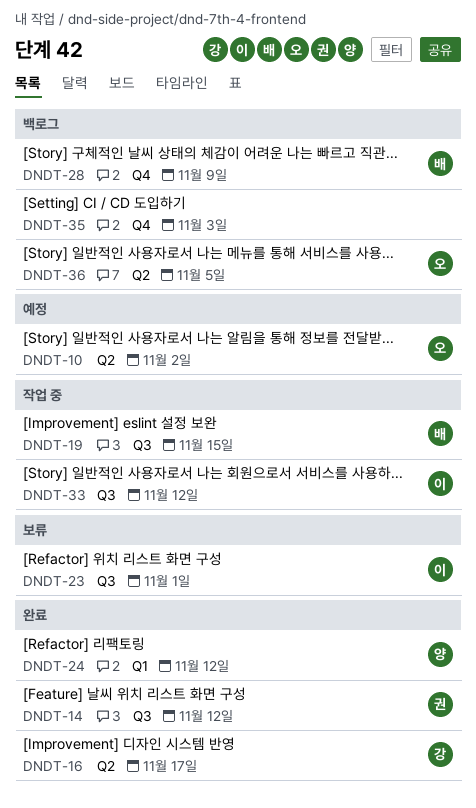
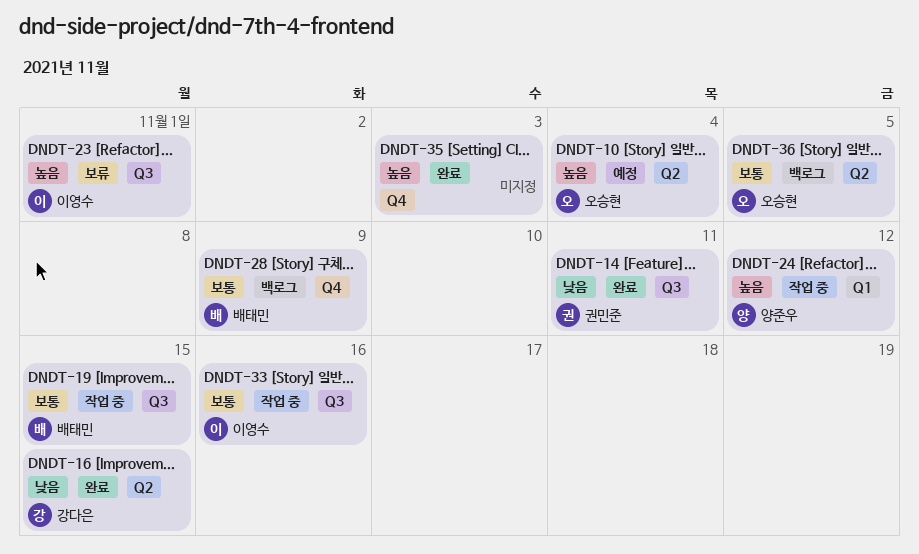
DNDT-10, due: Nov 2 -> Nov 4
DNDT-14, due: Nov 12 -> Nov 11
DNDT-16, due: Nov 17 -> Nov 15
DNDT-24, status: 완료 -> 작업 중
DNDT-33, due: Nov 12 -> Nov 16
DNDT-35, status: 백로그 -> 완료

